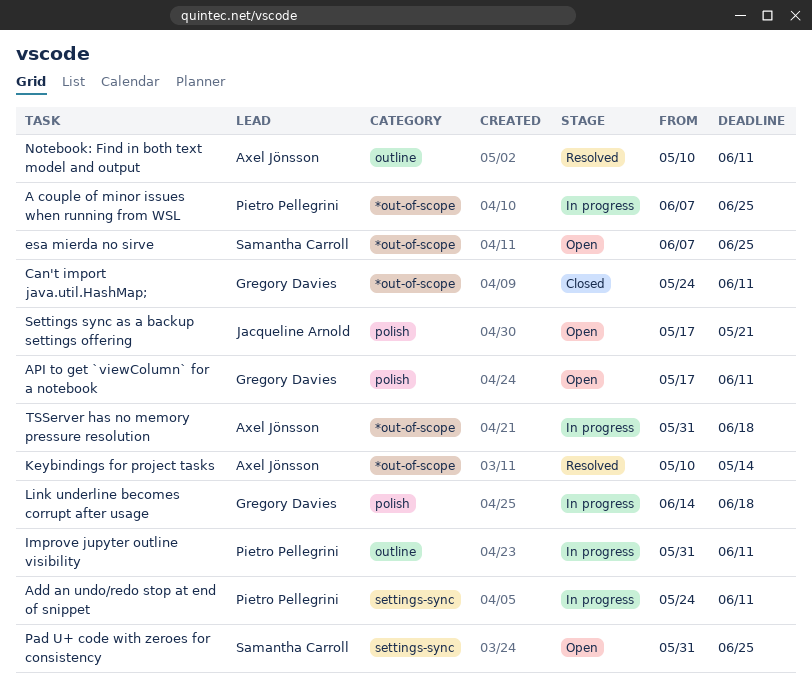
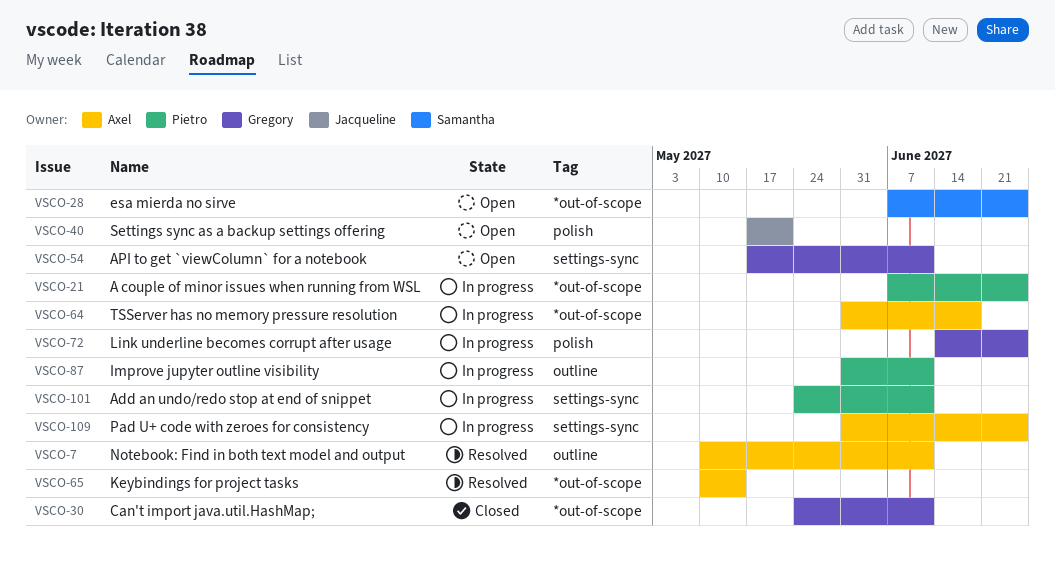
API to get `viewColumn` for a notebook, label: polish -> settings-sync
Link underline becomes corrupt after usage, due: Jun 18 -> Jun 25
Pad U+ code with zeroes for consistency, status: Open -> In progress
Pad U+ code with zeroes for consistency, owner: Samantha Carroll -> Axel Jönsson

